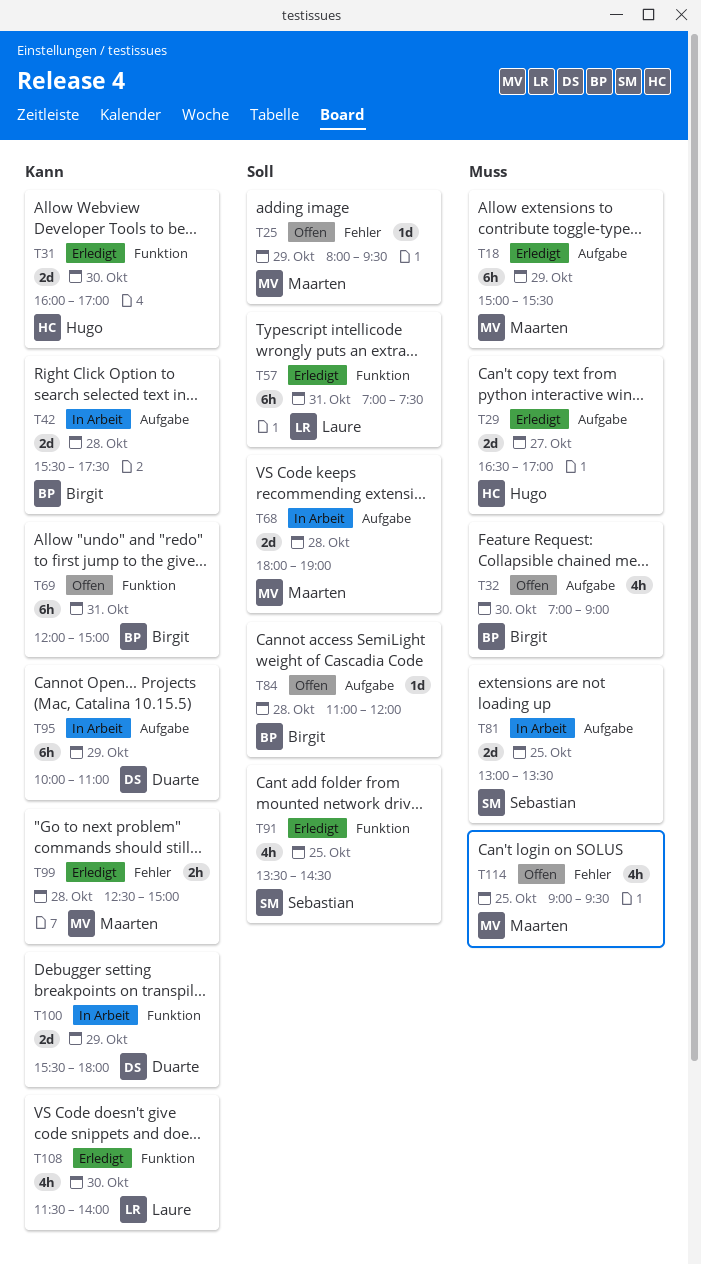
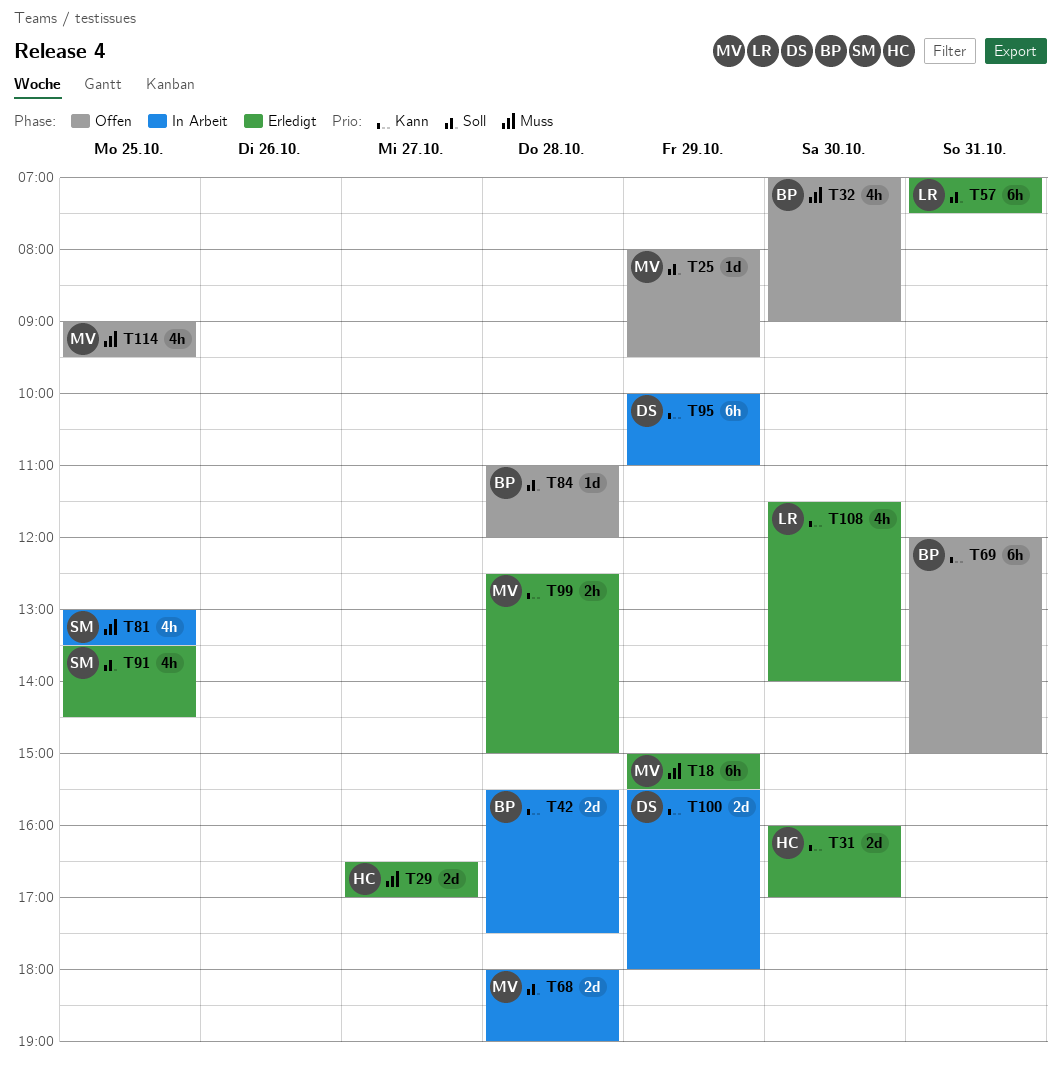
T81, estimate: 2d -> 4h

